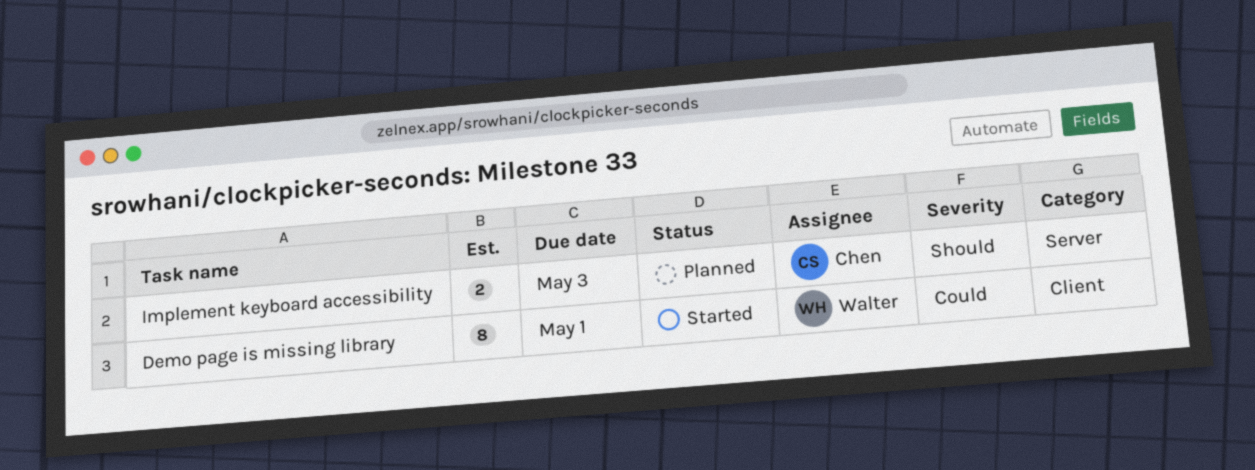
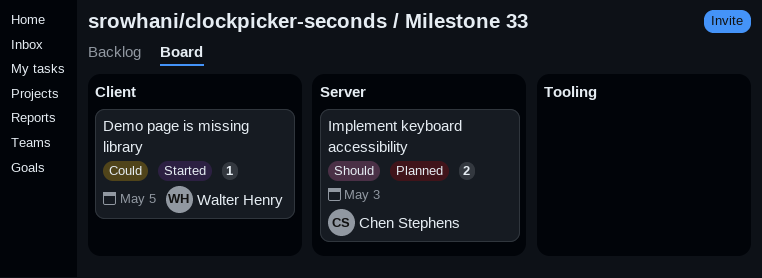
Demo page is missing library, estimate: 8 -> 1
Demo page is missing library, due: May 1 -> May 5

